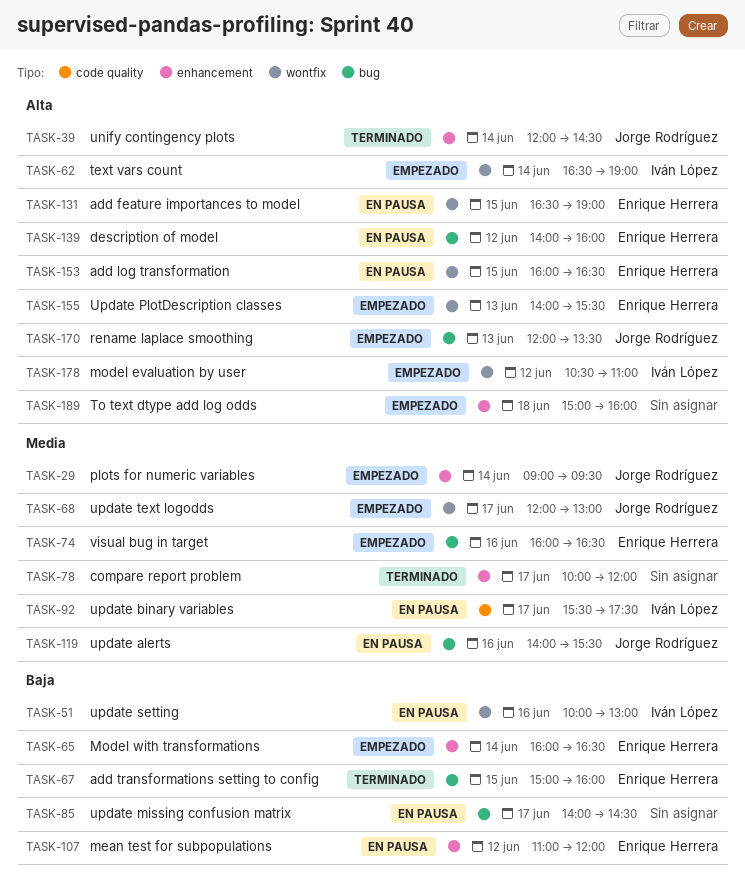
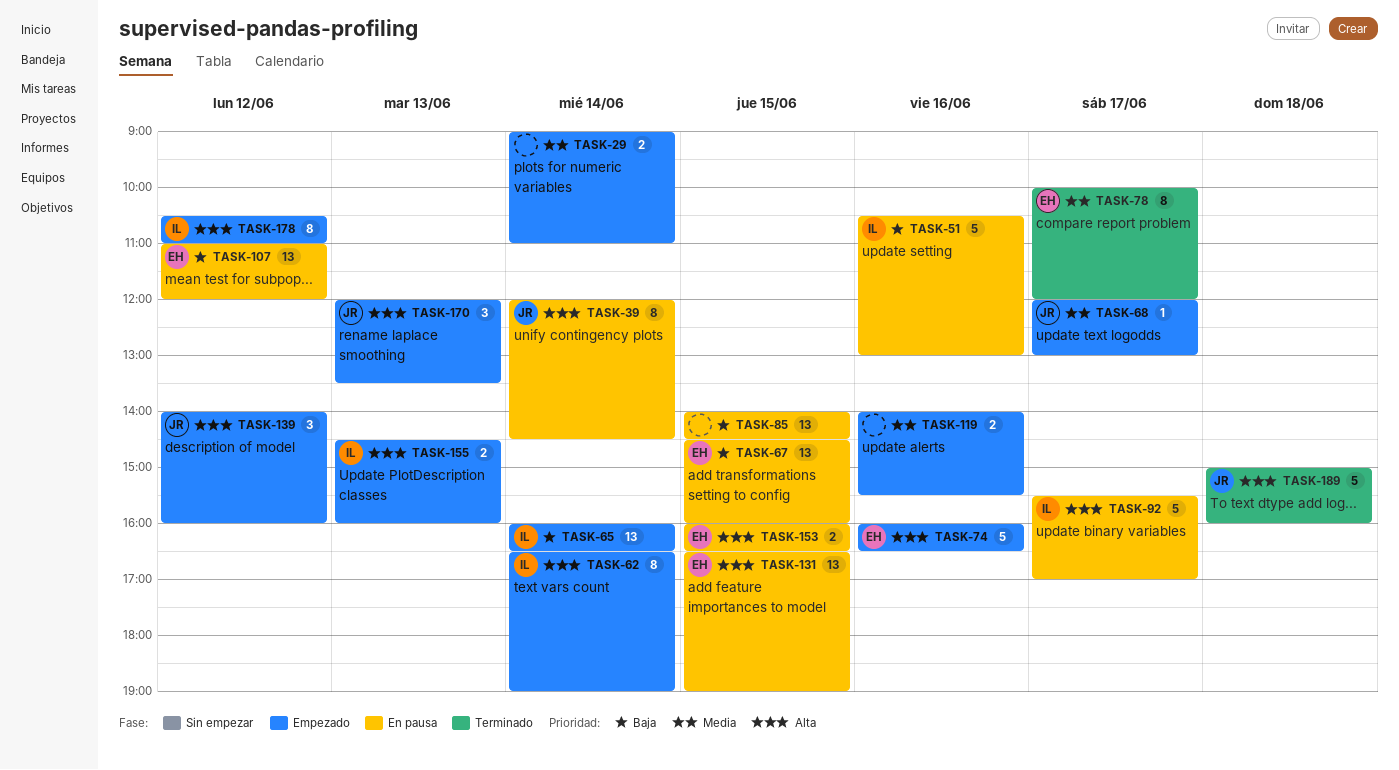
TASK-29, owner: Jorge Rodríguez -> none
TASK-29, ends: 09:30 -> 11:00
TASK-39, status: Terminado -> En pausa
TASK-51, begins: 10:00 -> 10:30
TASK-65, owner: Enrique Herrera -> Iván López
TASK-67, status: Terminado -> En pausa
TASK-67, begins: 15:00 -> 14:30
TASK-74, priority: Media -> Alta
TASK-78, owner: none -> Enrique Herrera
TASK-85, day: Jun 17 -> Jun 15
TASK-92, priority: Media -> Alta
TASK-92, ends: 17:30 -> 17:00
TASK-119, status: En pausa -> Empezado
TASK-119, owner: Jorge Rodríguez -> none
TASK-139, status: En pausa -> Empezado
TASK-139, owner: Enrique Herrera -> Jorge Rodríguez
TASK-155, owner: Enrique Herrera -> Iván López
TASK-155, begins: 14:00 -> 14:30
TASK-155, ends: 15:30 -> 16:00
TASK-189, status: Empezado -> Terminado
TASK-189, owner: none -> Jorge Rodríguez

